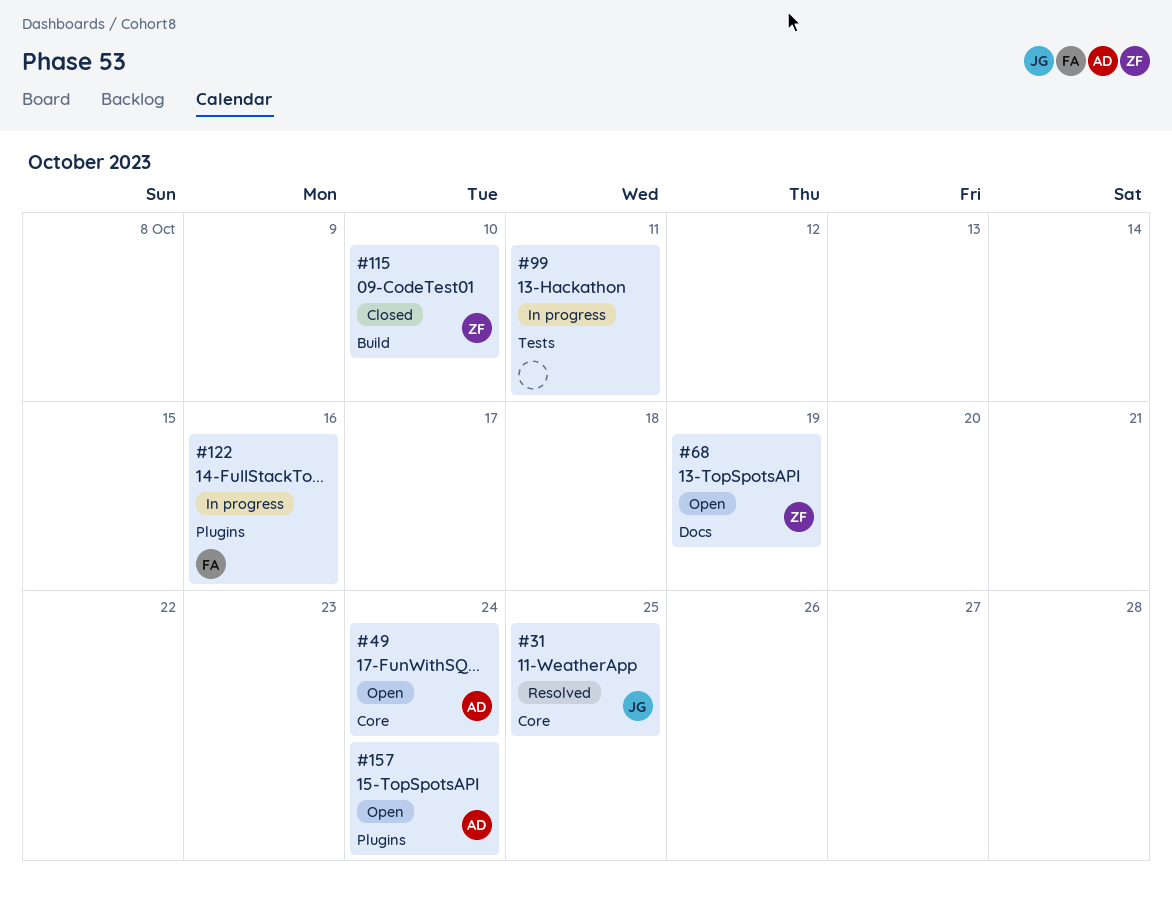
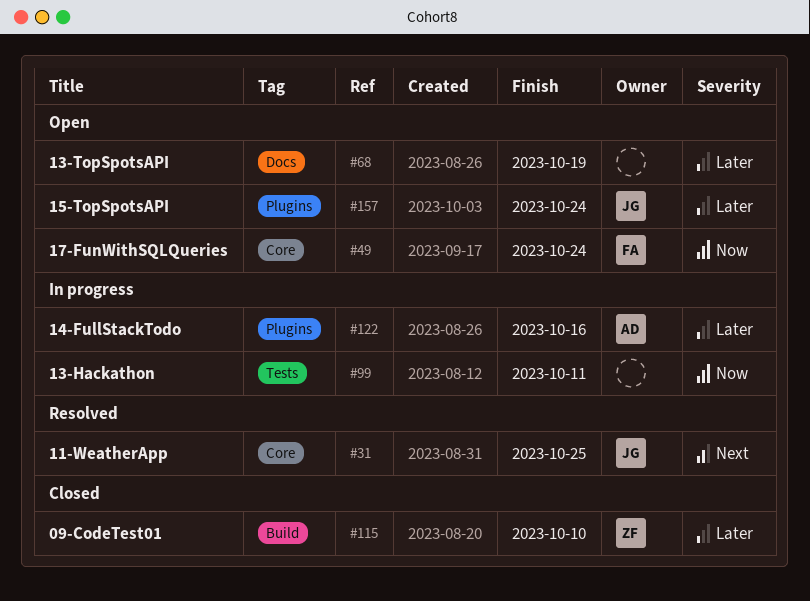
#49, owner: AD -> FA
#68, owner: ZF -> none
#122, owner: FA -> AD
#157, owner: AD -> JG

